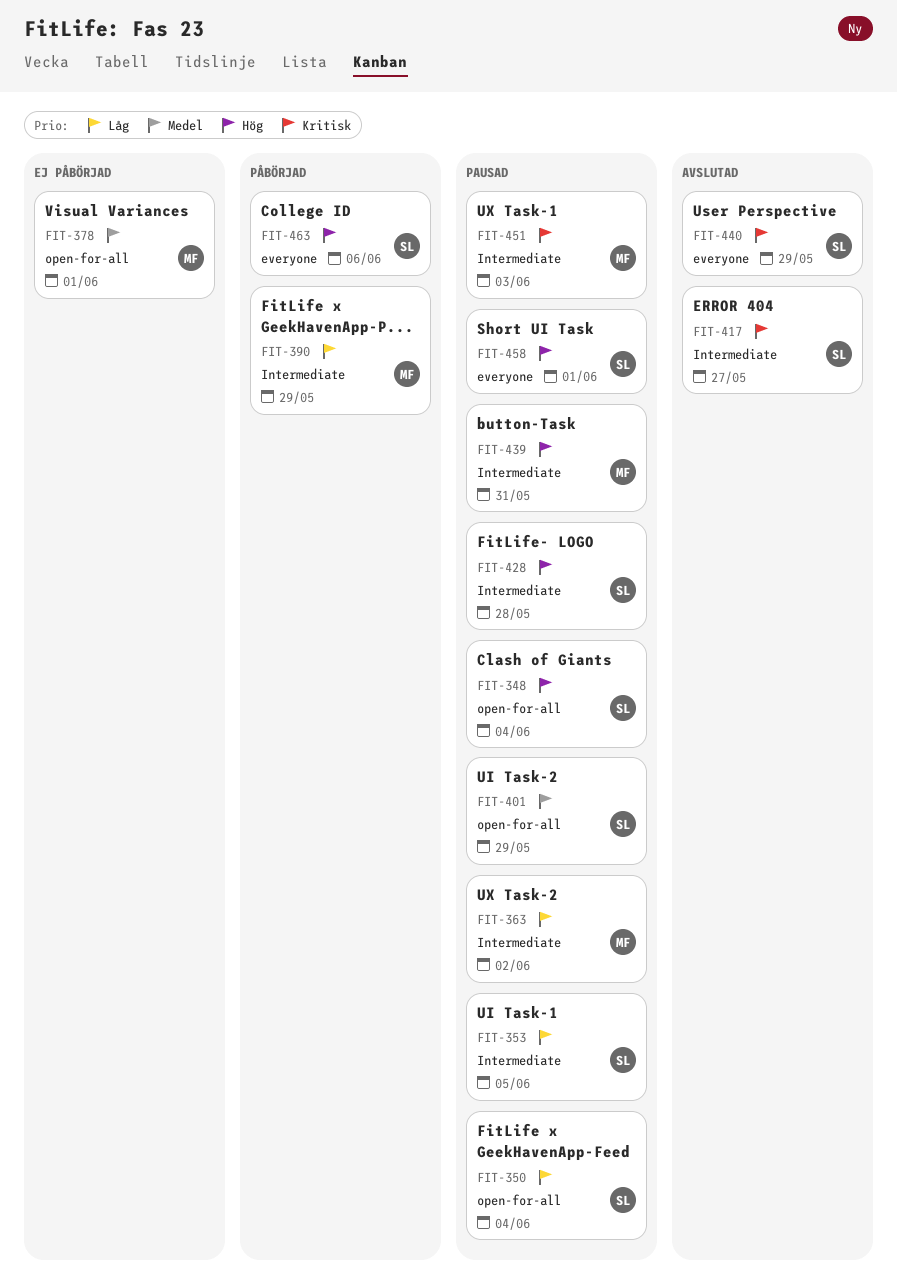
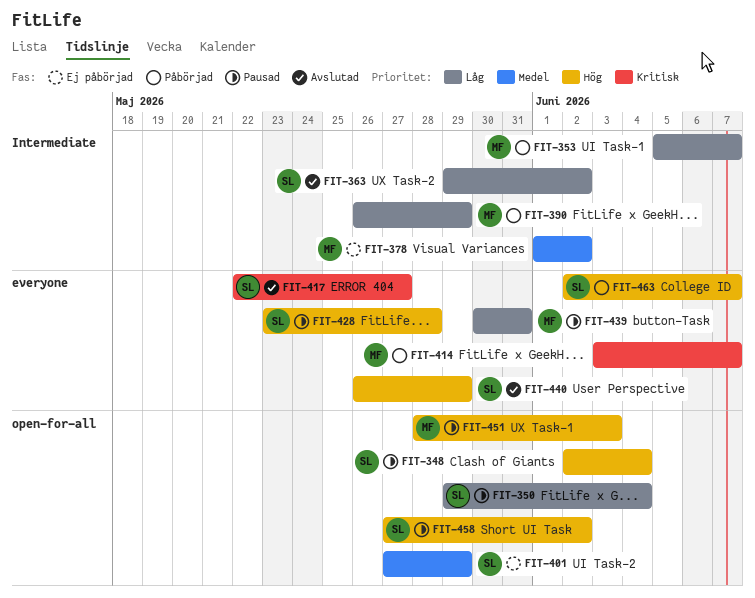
FIT-353, status: Pausad -> Påbörjad
FIT-353, owner: SL -> MF
FIT-353, due: Jun 5 -> Jun 7
FIT-363, status: Pausad -> Avslutad
FIT-363, owner: MF -> SL
FIT-378, label: open-for-all -> Intermediate
FIT-378, due: Jun 1 -> Jun 2
FIT-401, status: Pausad -> Ej påbörjad
FIT-414: none -> present
FIT-417, label: Intermediate -> everyone
FIT-428, label: Intermediate -> everyone
FIT-439, priority: Hög -> Låg
FIT-439, label: Intermediate -> everyone
FIT-440, priority: Kritisk -> Hög
FIT-451, priority: Kritisk -> Hög
FIT-451, label: Intermediate -> open-for-all
FIT-458, label: everyone -> open-for-all
FIT-458, due: Jun 1 -> Jun 2
FIT-463, due: Jun 6 -> Jun 7

